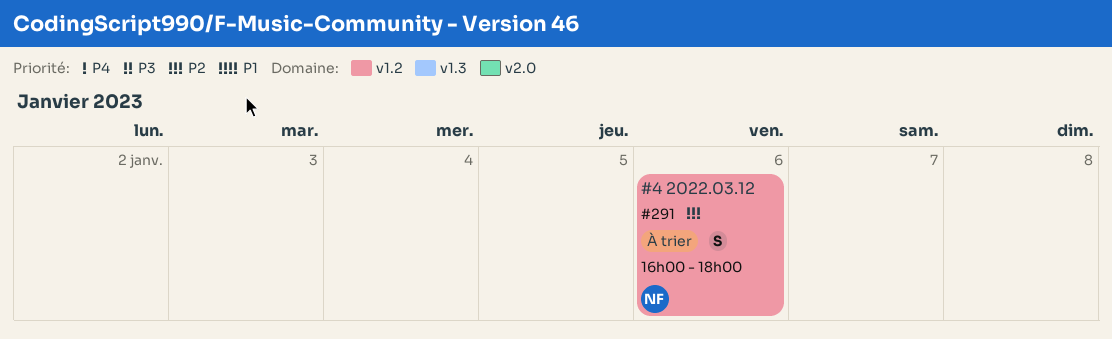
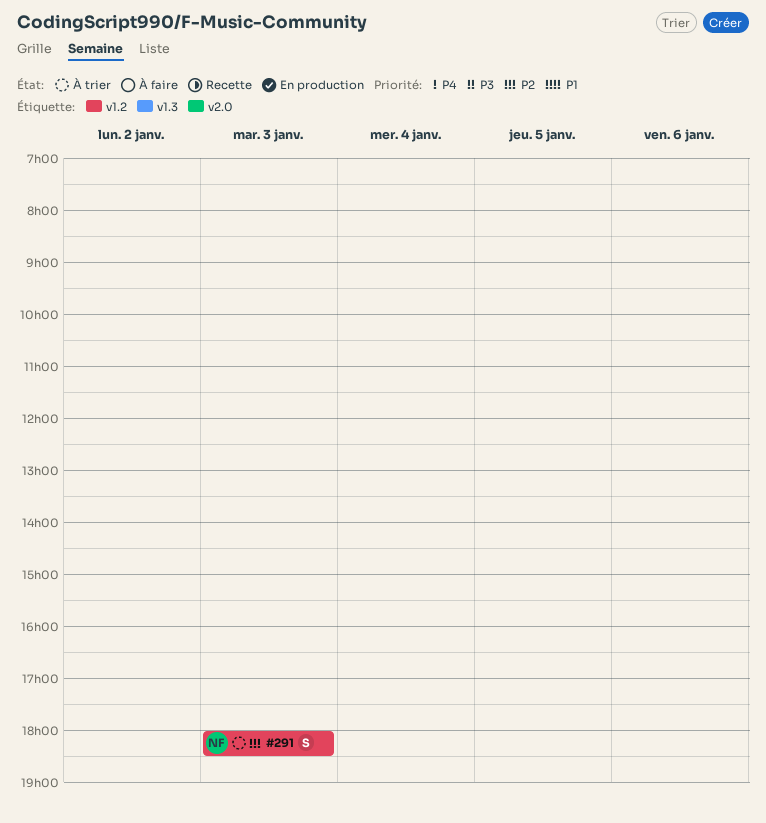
#291, day: Jan 6 -> Jan 3
#291, begins: 16:00 -> 18:00
#291, ends: 18:00 -> 18:30

